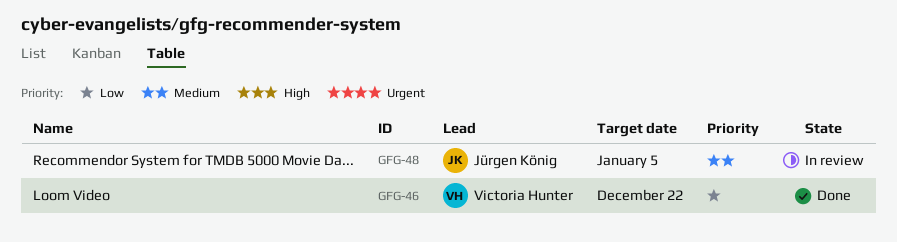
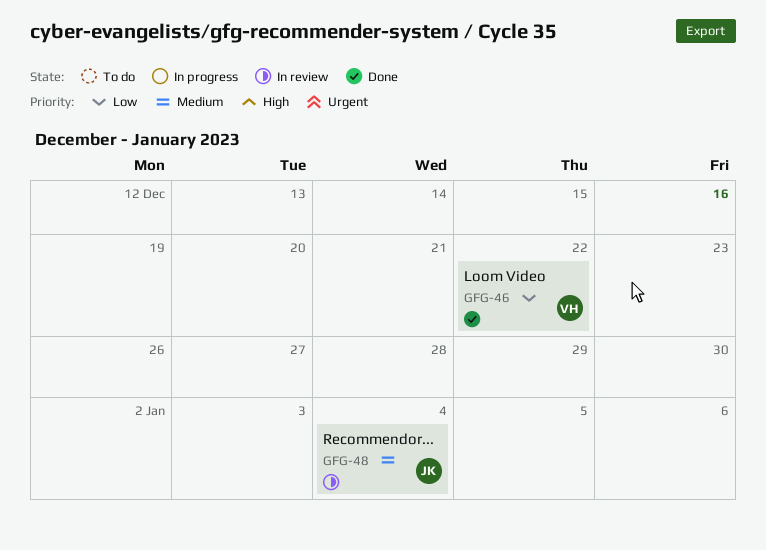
GFG-48, due: Jan 5 -> Jan 4

